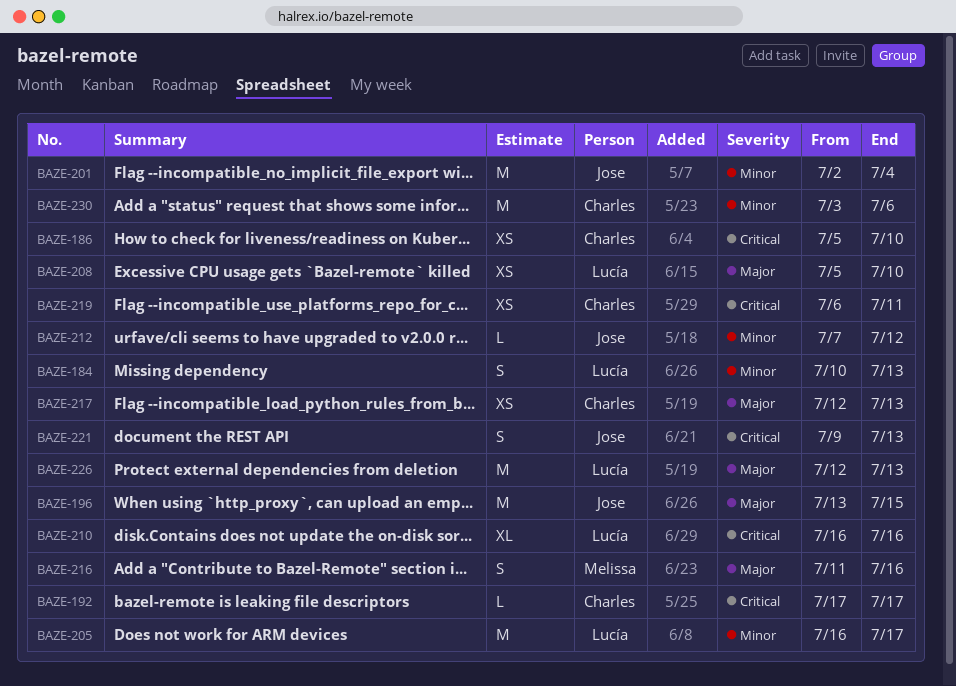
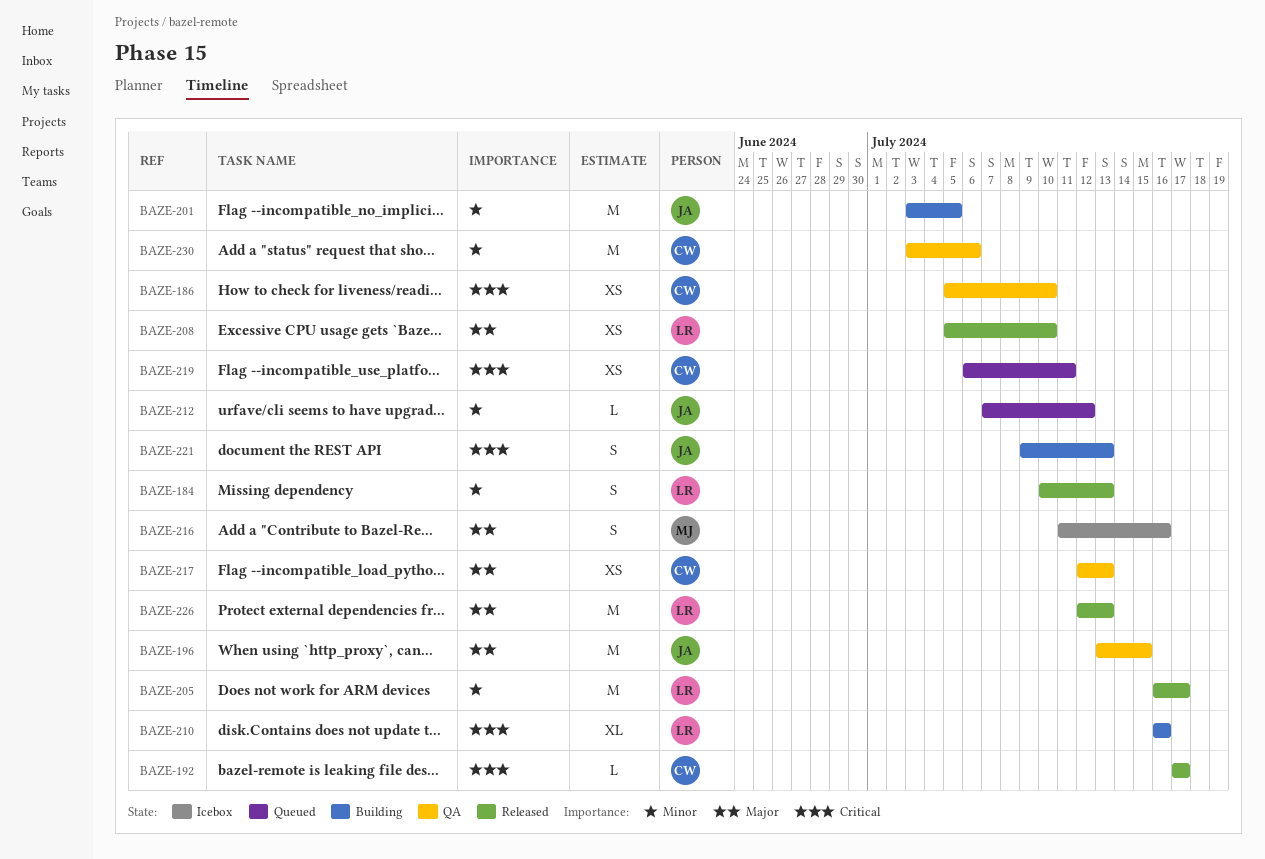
BAZE-201, start: Jul 2 -> Jul 3
BAZE-201, due: Jul 4 -> Jul 5

